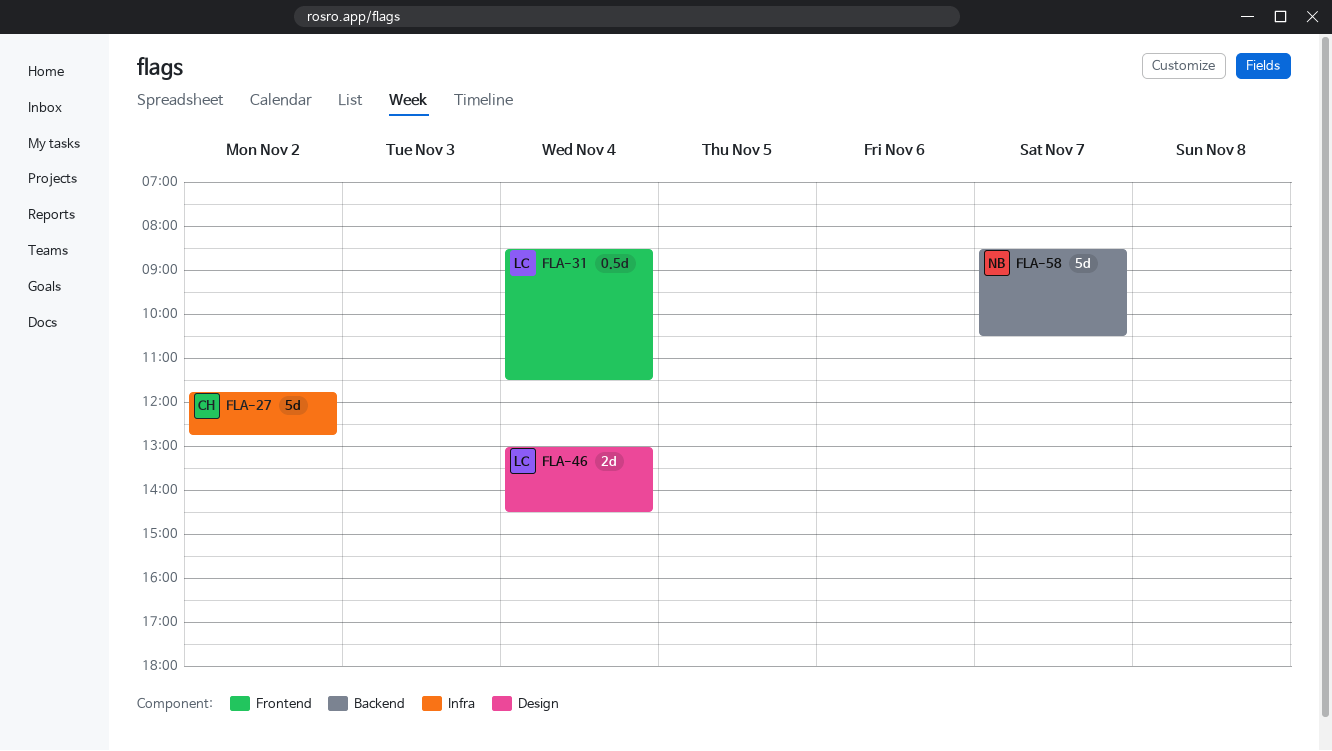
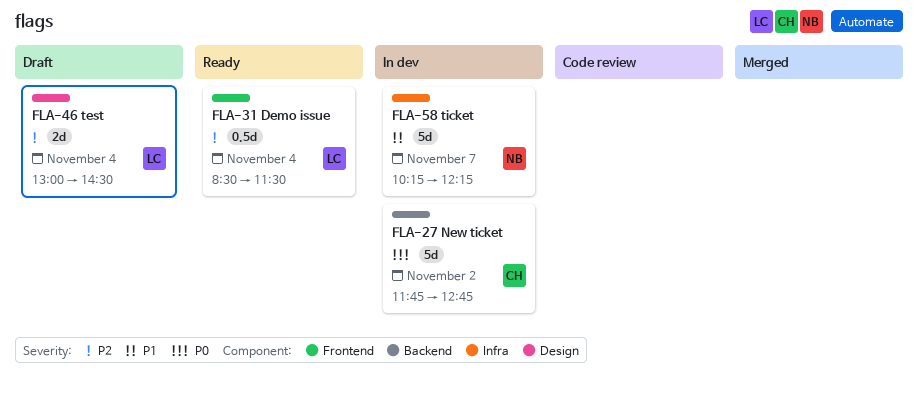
FLA-27, label: Infra -> Backend
FLA-58, label: Backend -> Infra
FLA-58, begins: 08:30 -> 10:15
FLA-58, ends: 10:30 -> 12:15

